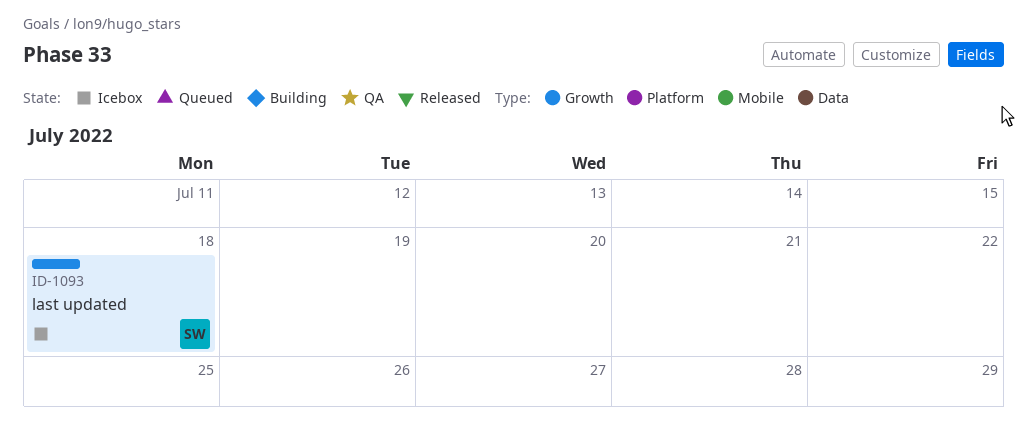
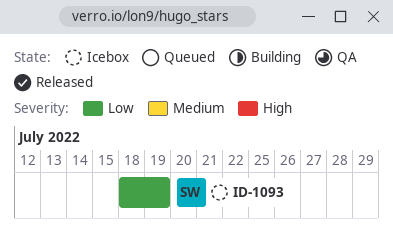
ID-1093, due: Jul 18 -> Jul 19

